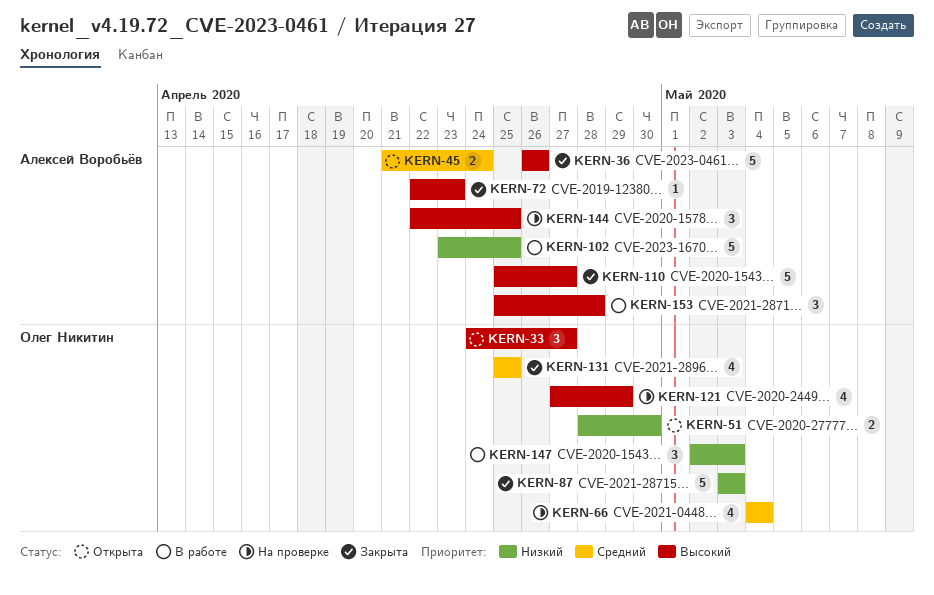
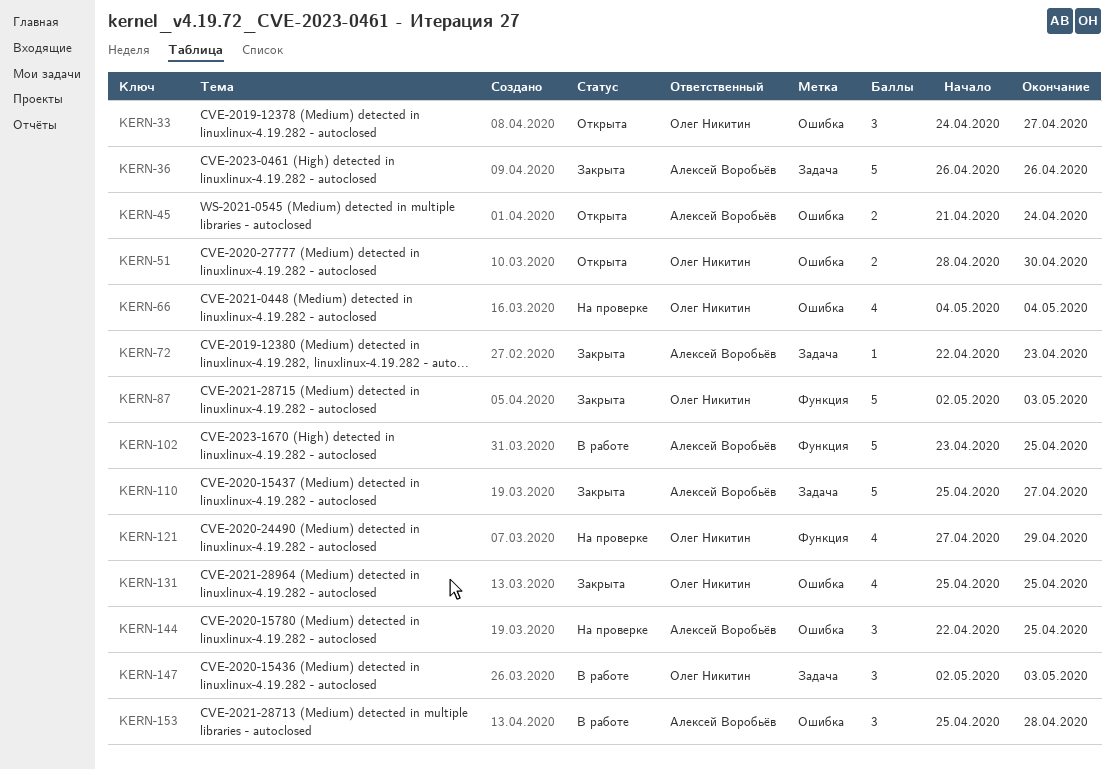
KERN-87, start: May 3 -> May 2

